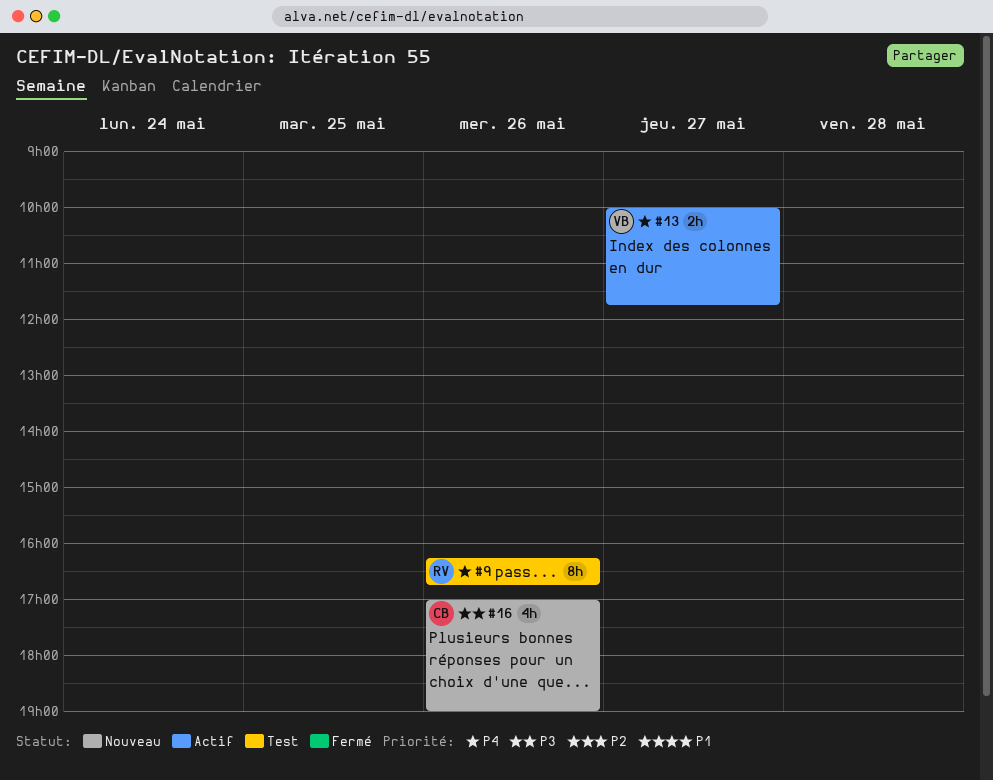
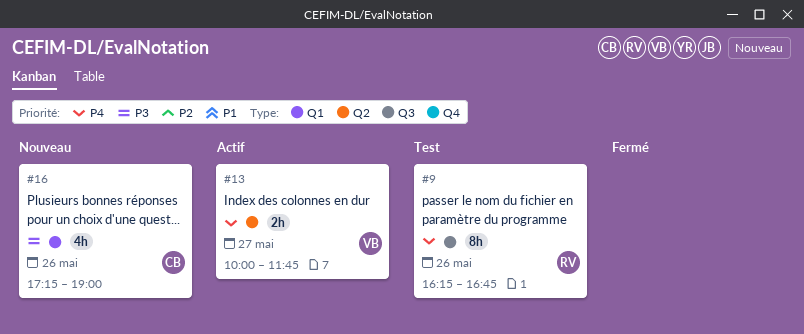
#16, begins: 17:00 -> 17:15

